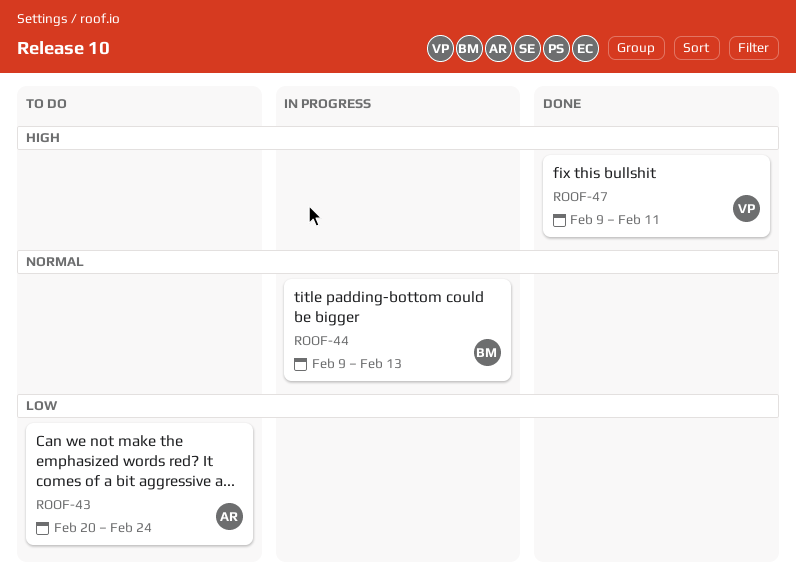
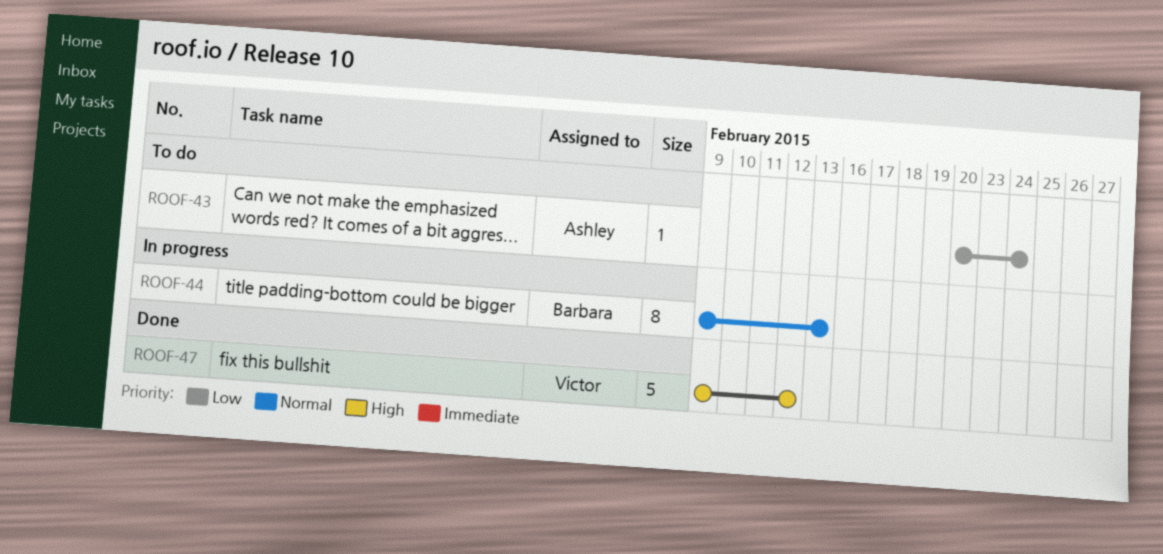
ROOF-47, due: Feb 11 -> Feb 12

